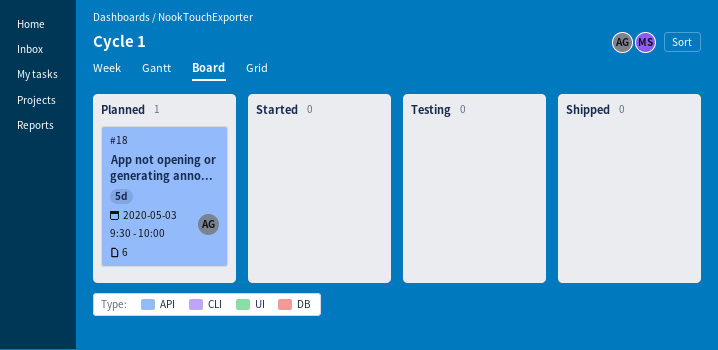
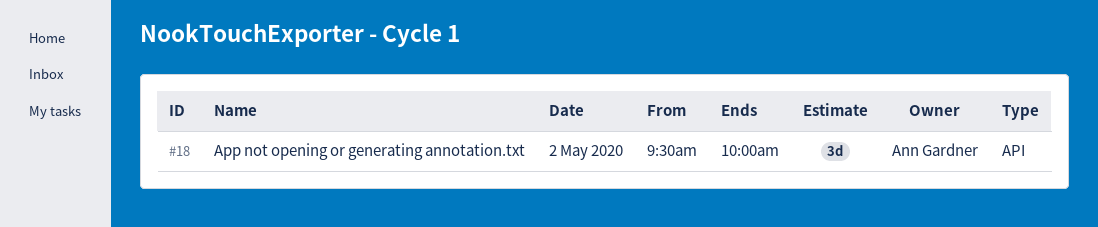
#18, estimate: 5d -> 3d
#18, day: May 3 -> May 2

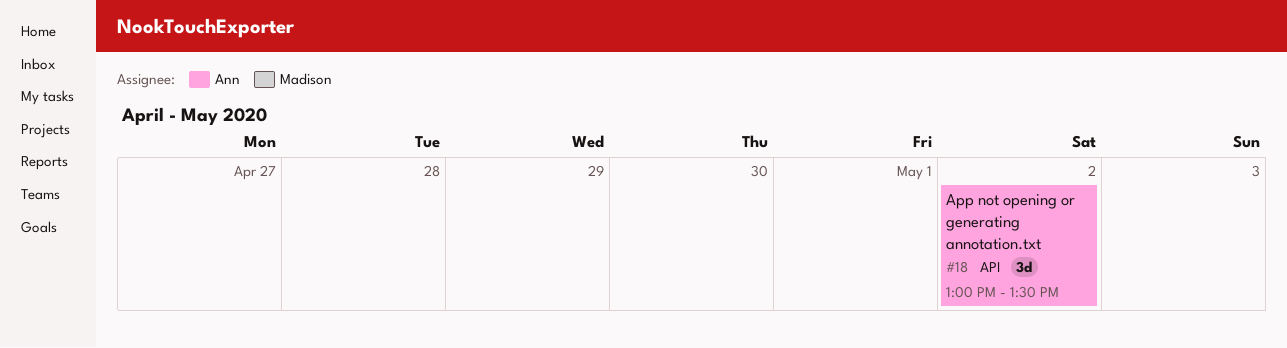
#18, begins: 09:30 -> 13:00
#18, ends: 10:00 -> 13:30

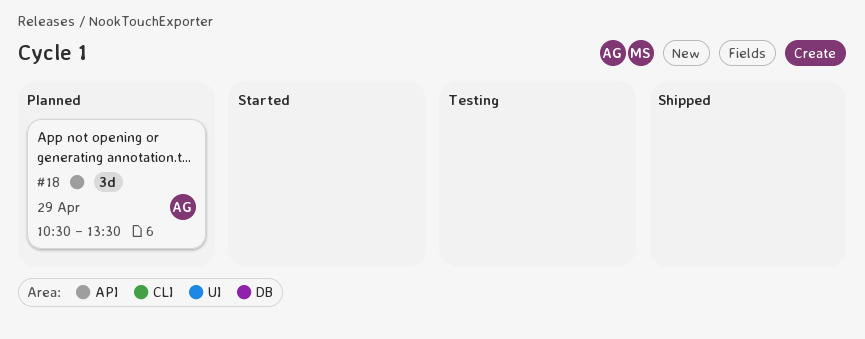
#18, day: May 2 -> Apr 29
#18, begins: 13:00 -> 10:30

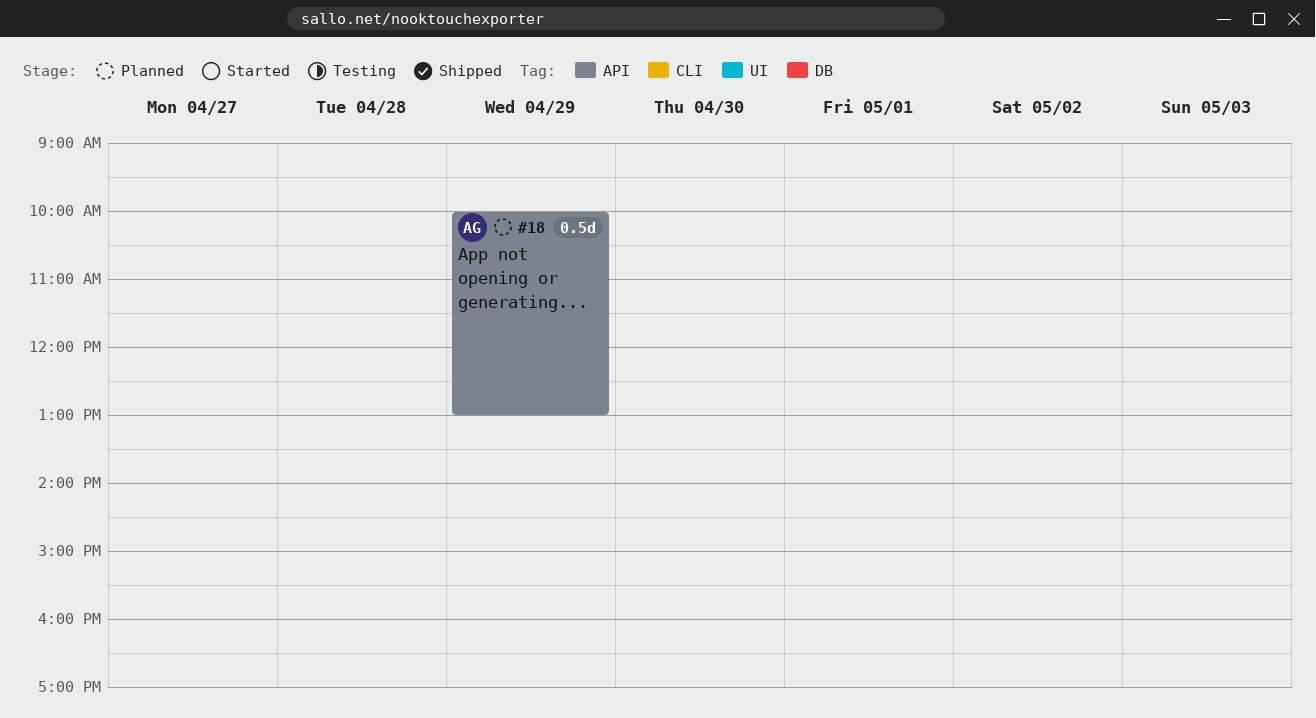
#18, estimate: 3d -> 0.5d
#18, begins: 10:30 -> 10:00
#18, ends: 13:30 -> 13:00

